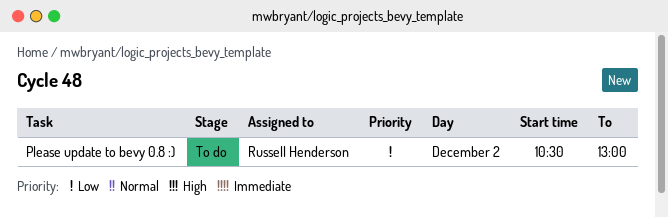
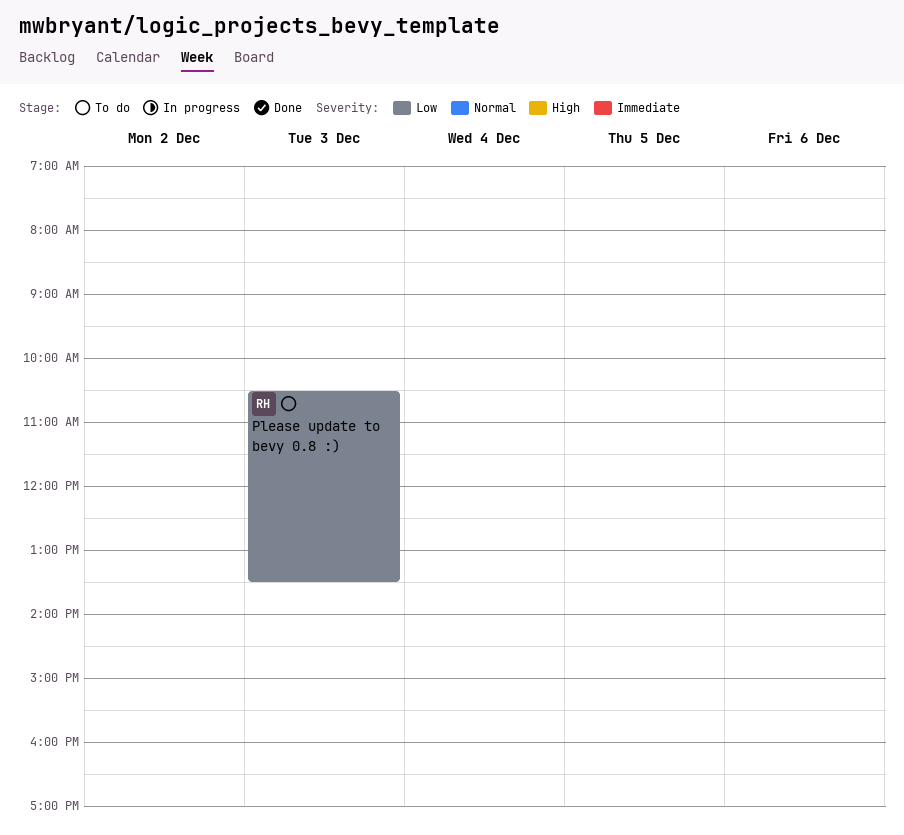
Please update to bevy 0.8 :), day: Dec 2 -> Dec 3
Please update to bevy 0.8 :), ends: 13:00 -> 13:30

